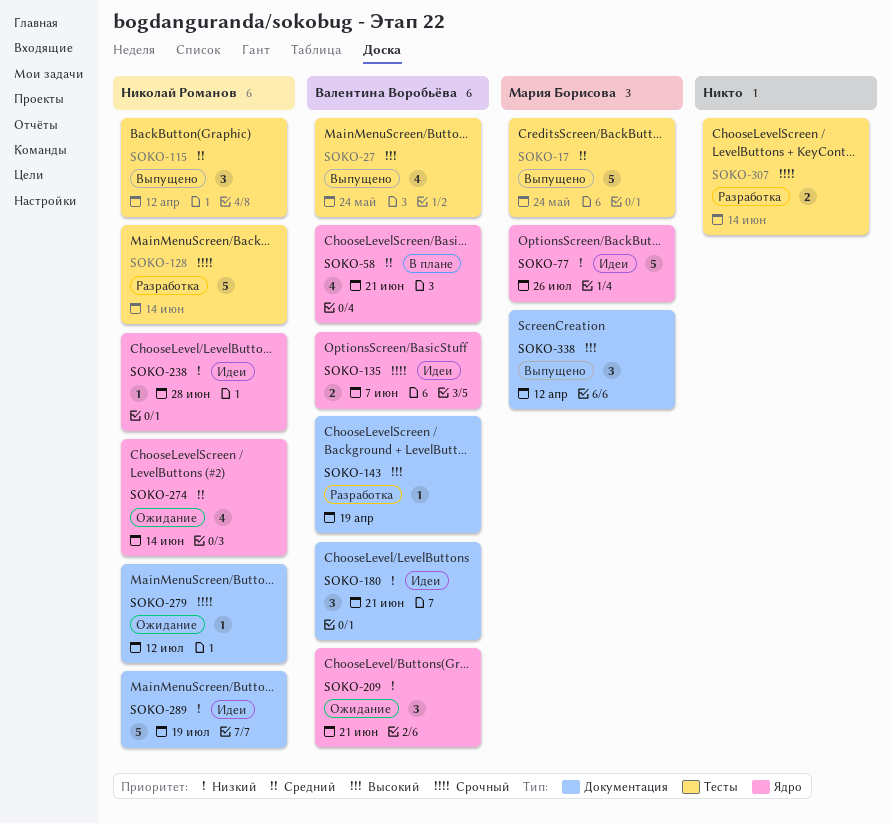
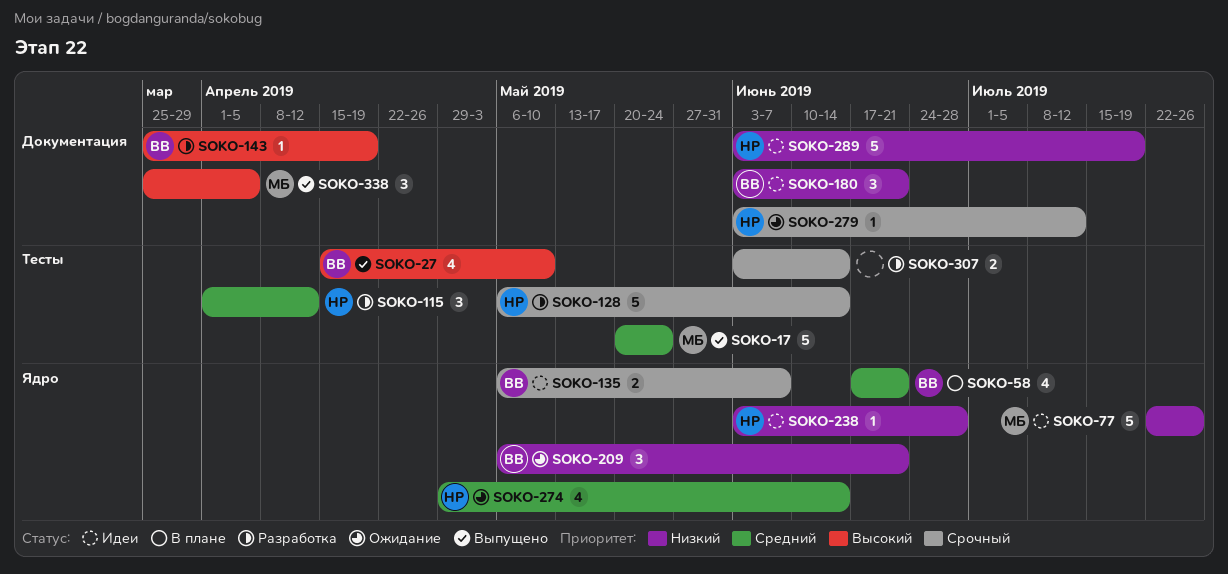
SOKO-27, due: May 24 -> May 10
SOKO-115, status: Выпущено -> Разработка
SOKO-338, due: Apr 12 -> Apr 5

